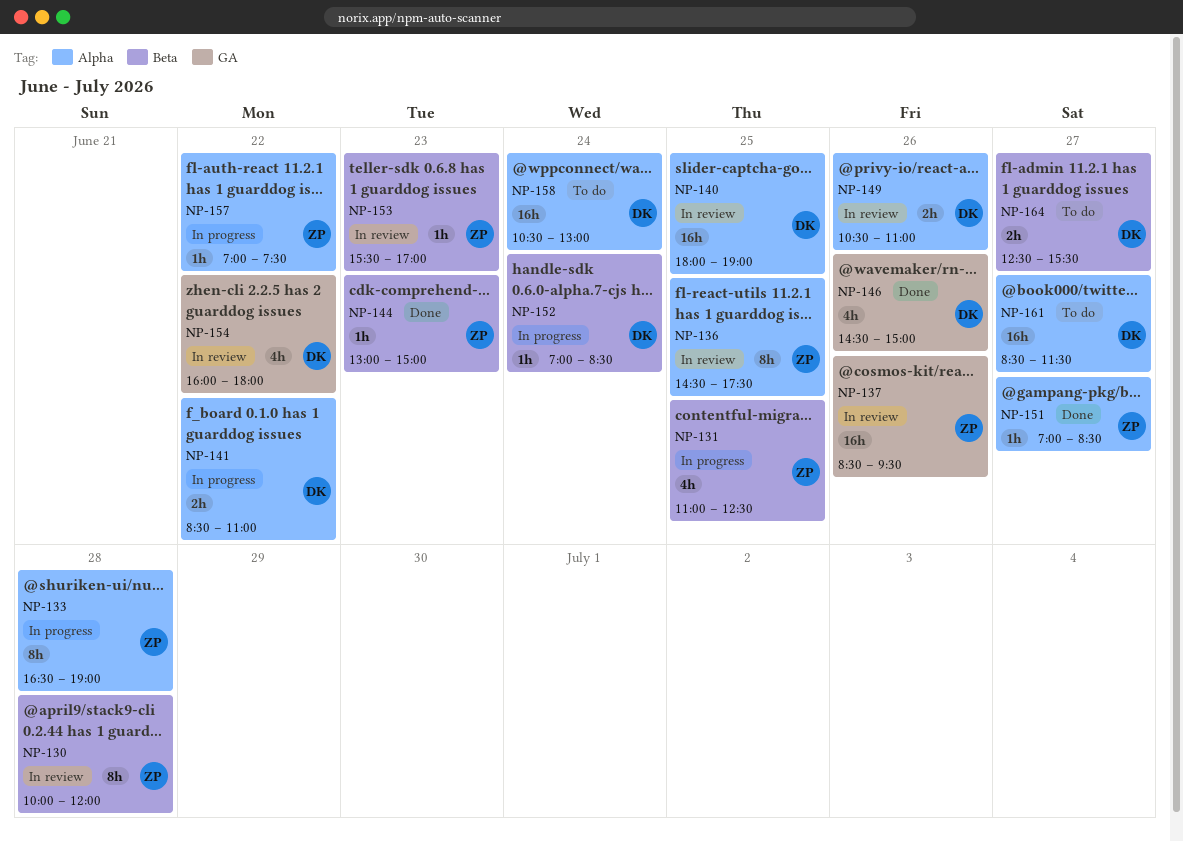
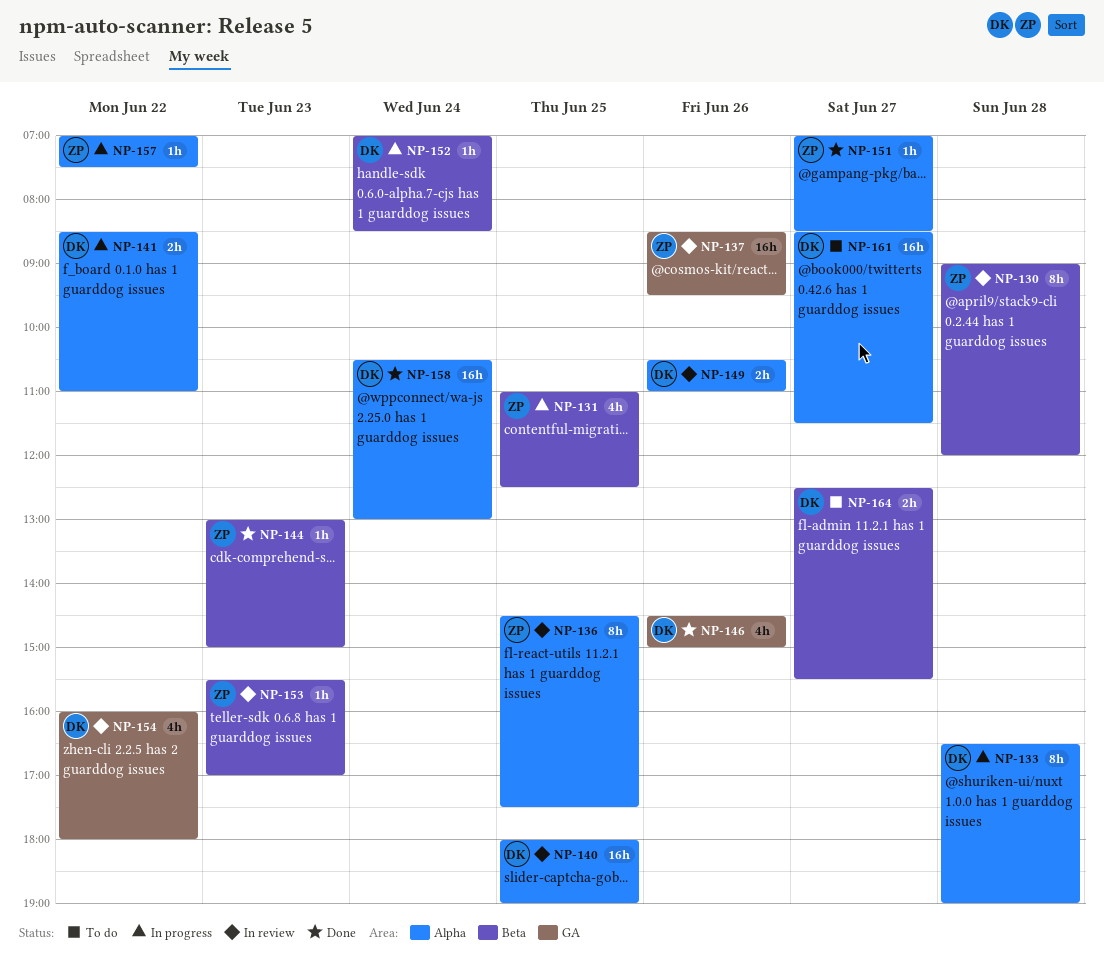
NP-130, begins: 10:00 -> 09:00
NP-133, owner: ZP -> DK
NP-158, status: To do -> Done

